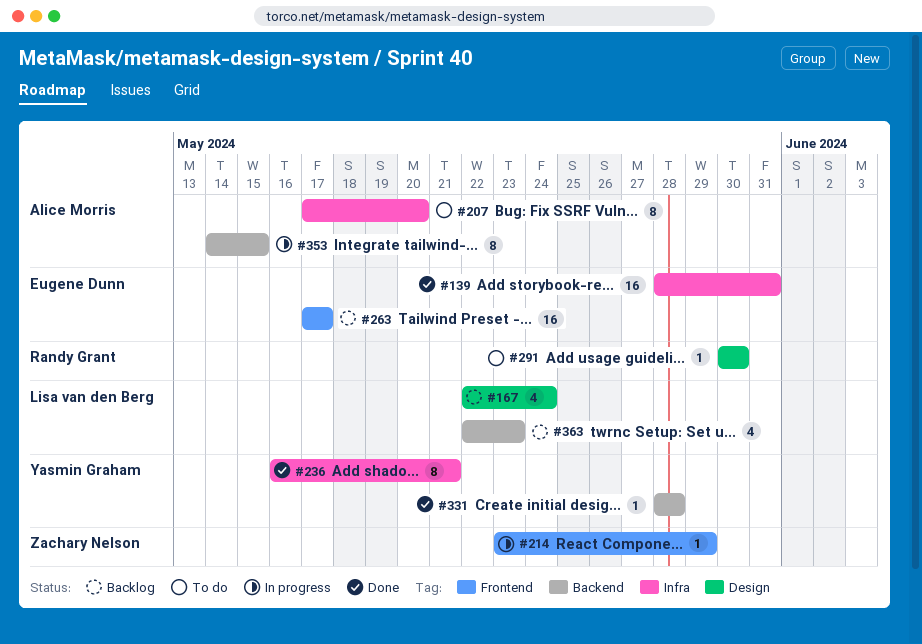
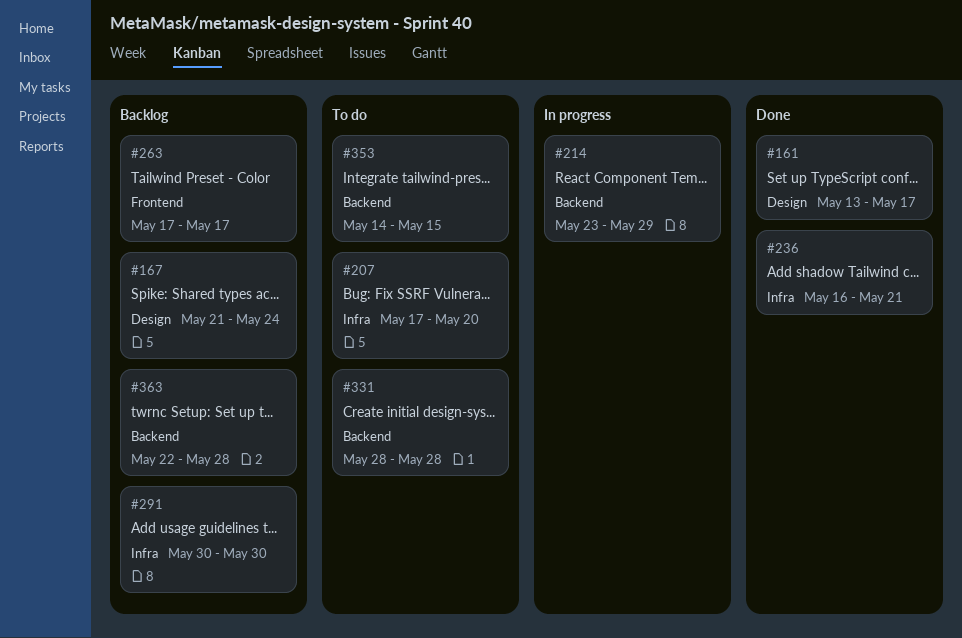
#139: present -> none
#161: none -> present
#167, start: May 22 -> May 21
#214, label: Frontend -> Backend
#291, status: To do -> Backlog
#291, label: Design -> Infra
#331, status: Done -> To do
#353, status: In progress -> To do
#363, due: May 23 -> May 28

